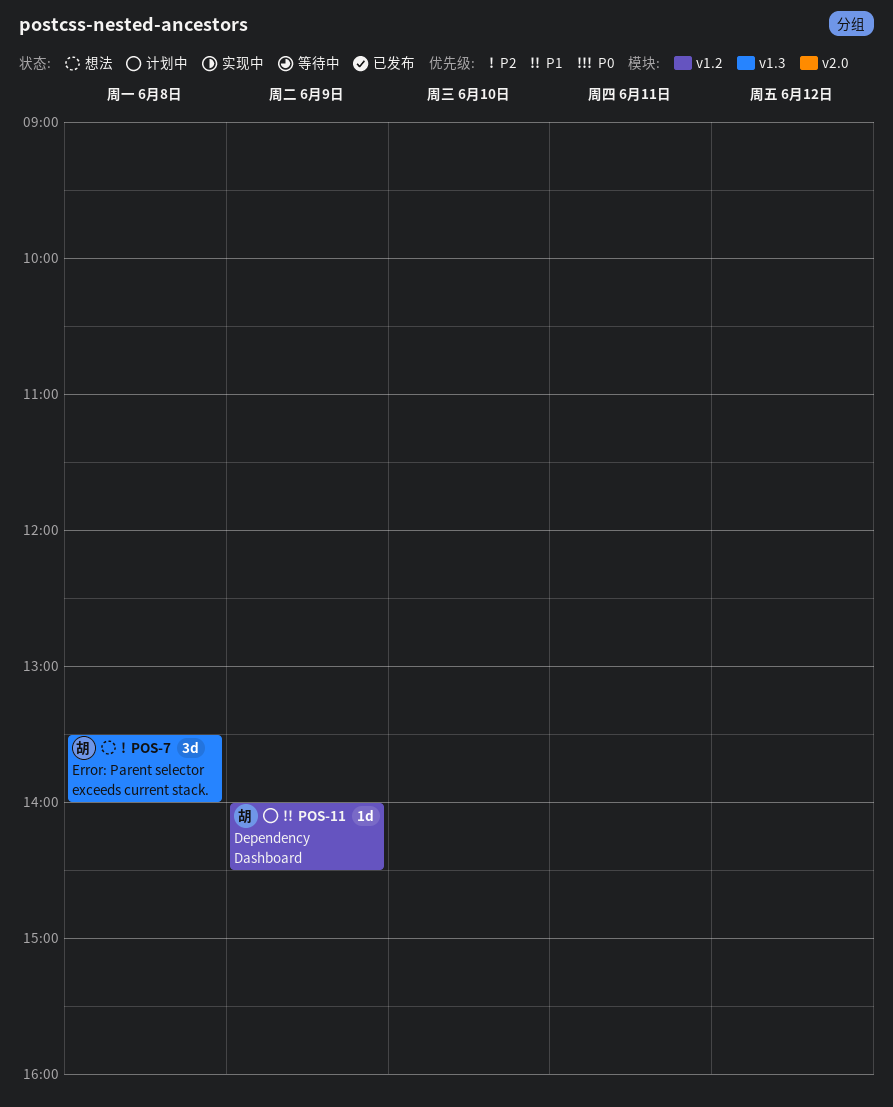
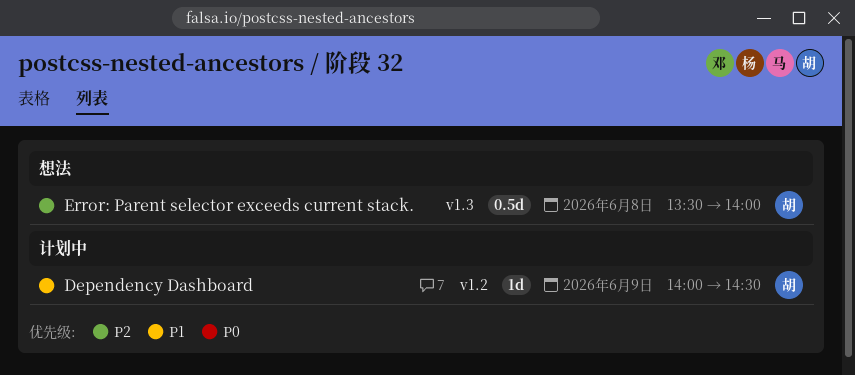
Error: Parent selector exceeds current stack., estimate: 3d -> 0.5d

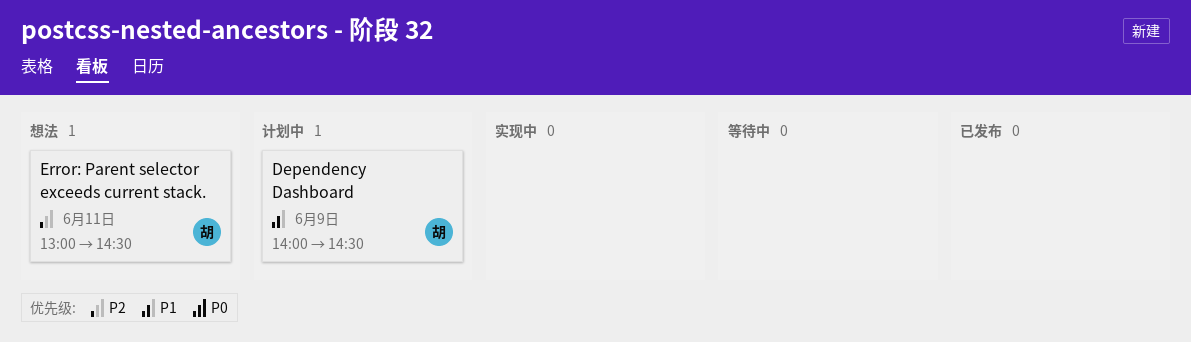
Error: Parent selector exceeds current stack., day: Jun 8 -> Jun 11
Error: Parent selector exceeds current stack., begins: 13:30 -> 13:00
Error: Parent selector exceeds current stack., ends: 14:00 -> 14:30

